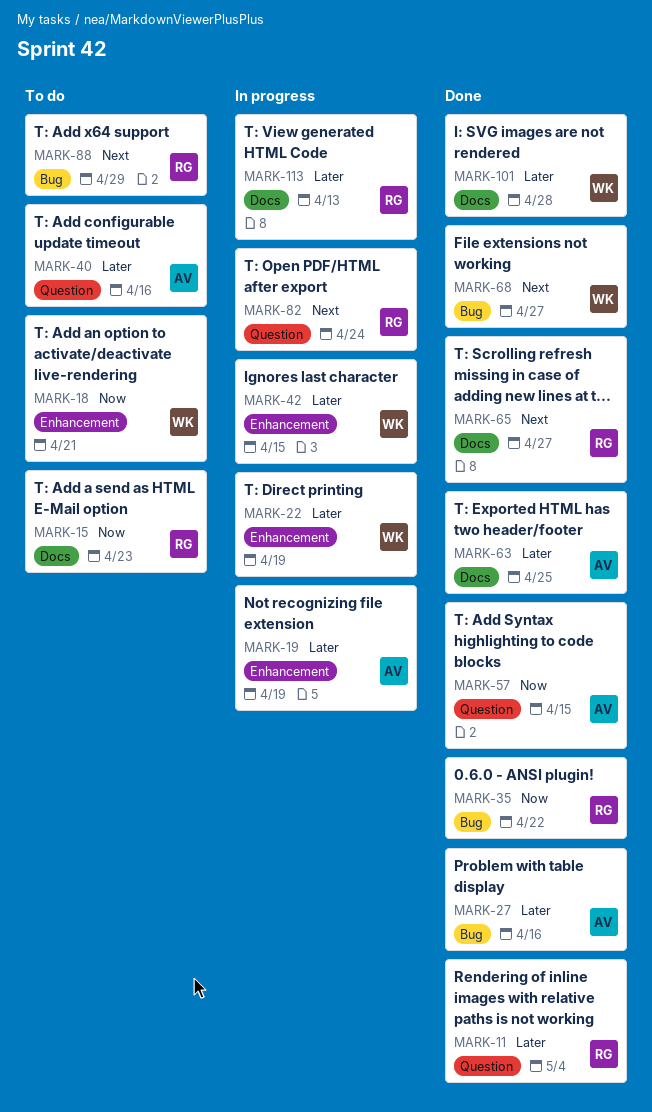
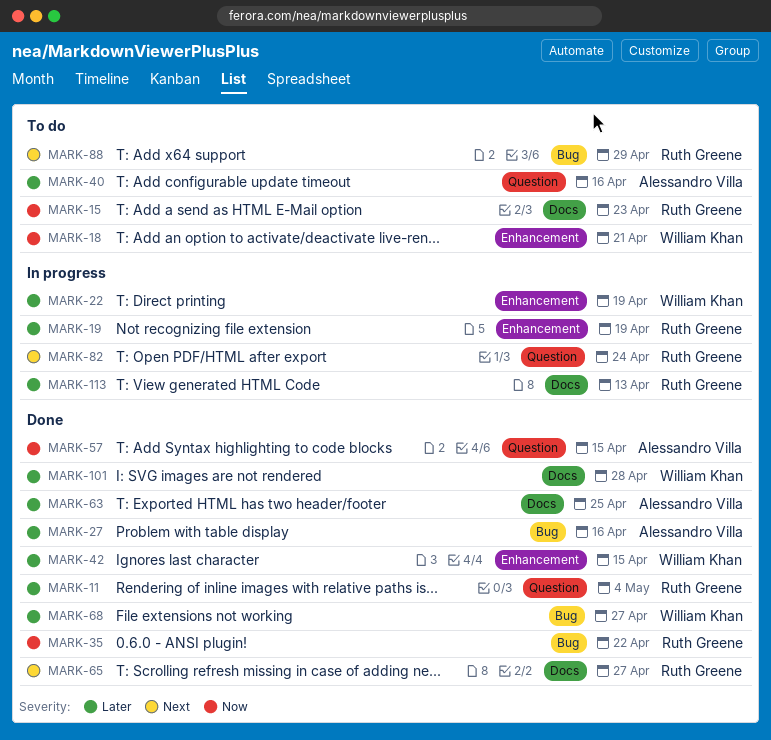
MARK-19, owner: Alessandro Villa -> Ruth Greene
MARK-42, status: In progress -> Done
MARK-68, priority: Next -> Later

